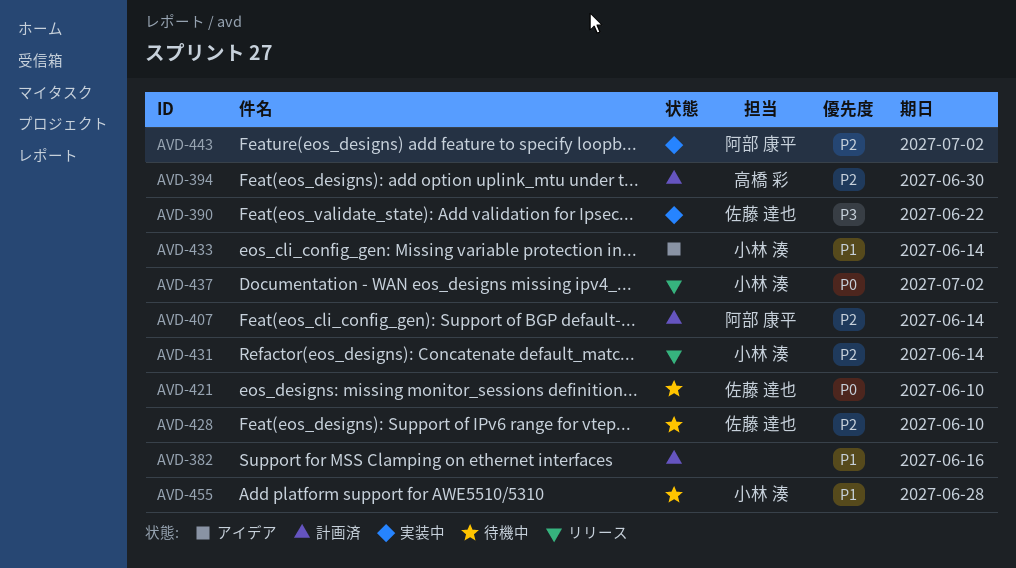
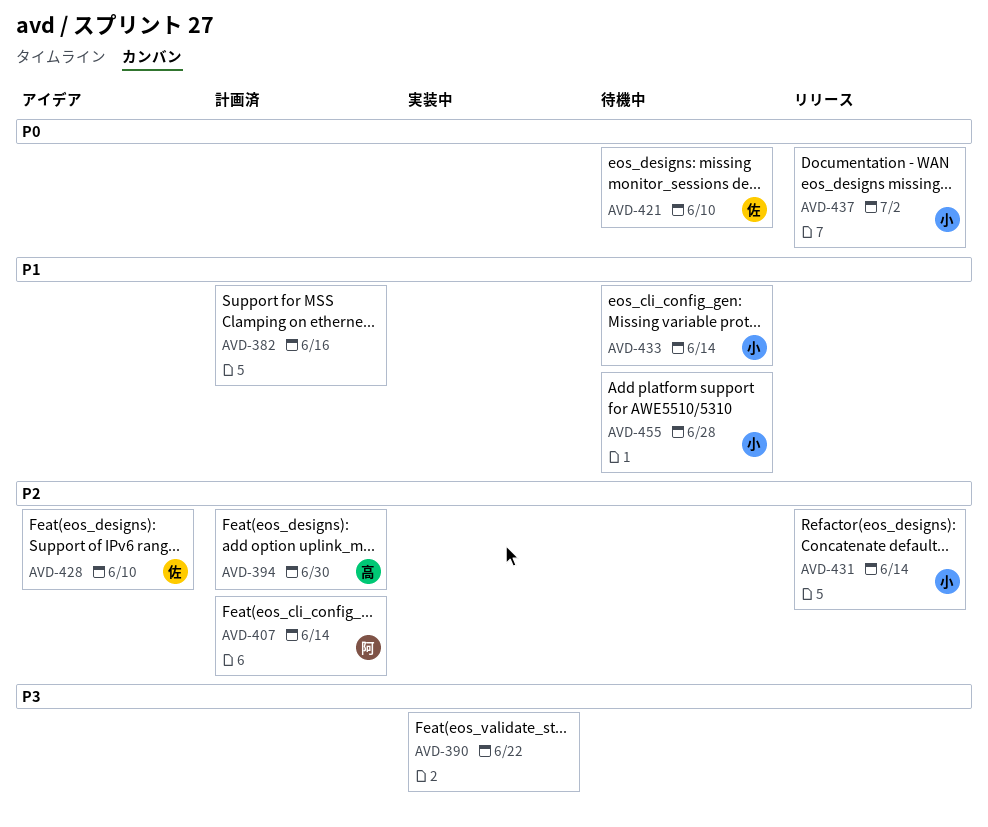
AVD-390, owner: 佐藤 達也 -> none
AVD-428, status: 待機中 -> アイデア
AVD-433, status: アイデア -> 待機中
AVD-443: present -> none

